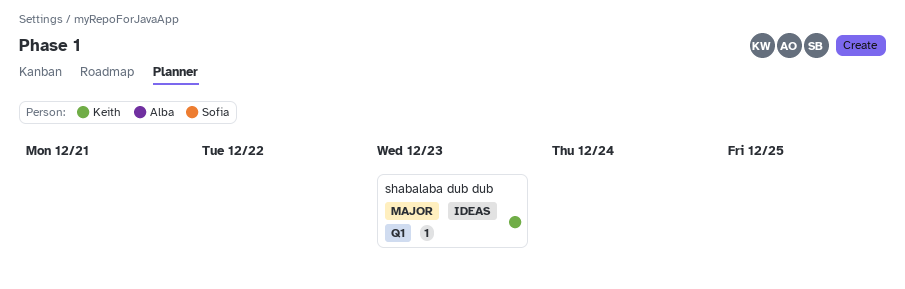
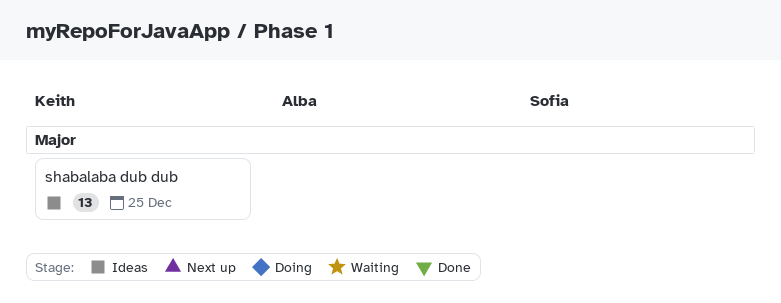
shabalaba dub dub, estimate: 1 -> 13
shabalaba dub dub, due: Dec 23 -> Dec 25

